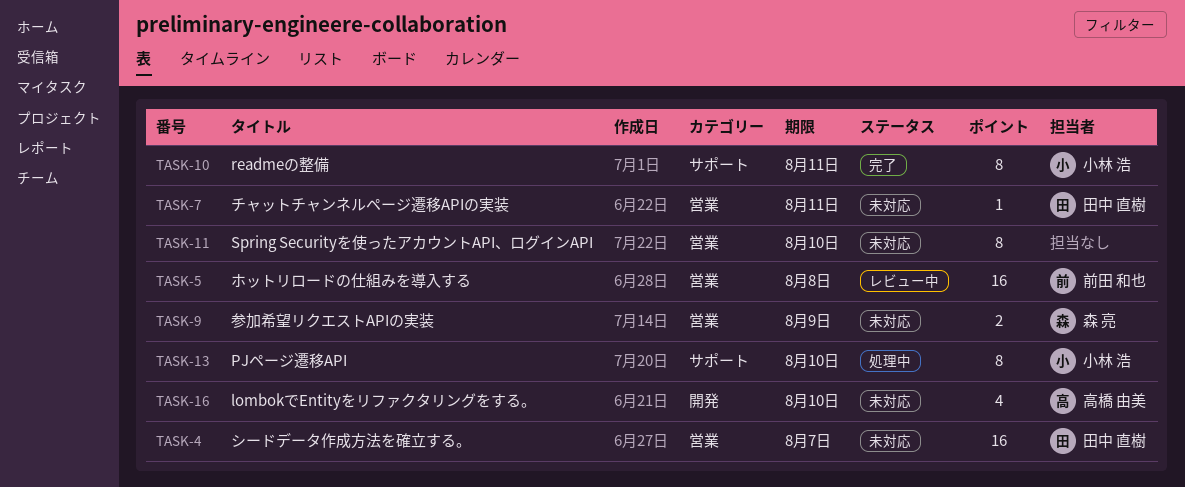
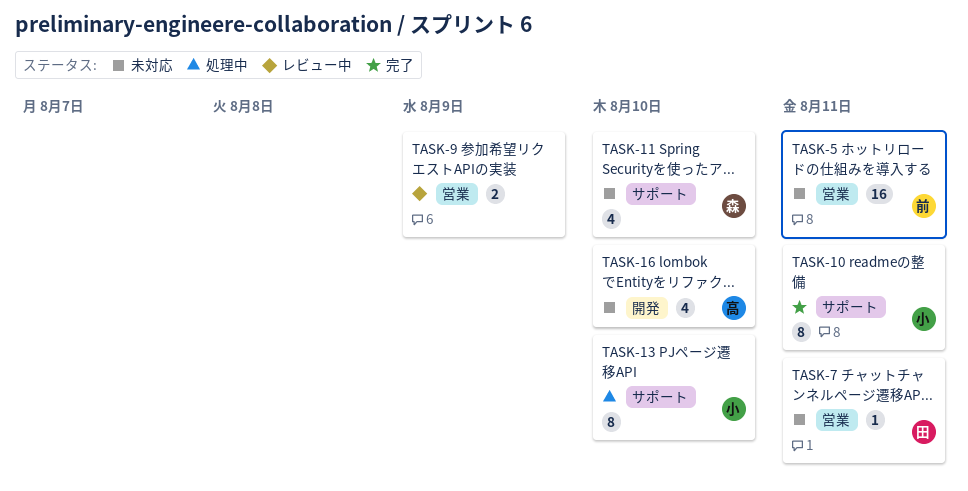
TASK-4: present -> none
TASK-5, status: レビュー中 -> 未対応
TASK-5, due: Aug 8 -> Aug 11
TASK-9, status: 未対応 -> レビュー中
TASK-9, owner: 森 亮 -> none
TASK-11, owner: none -> 森 亮
TASK-11, label: 営業 -> サポート
TASK-11, estimate: 8 -> 4

